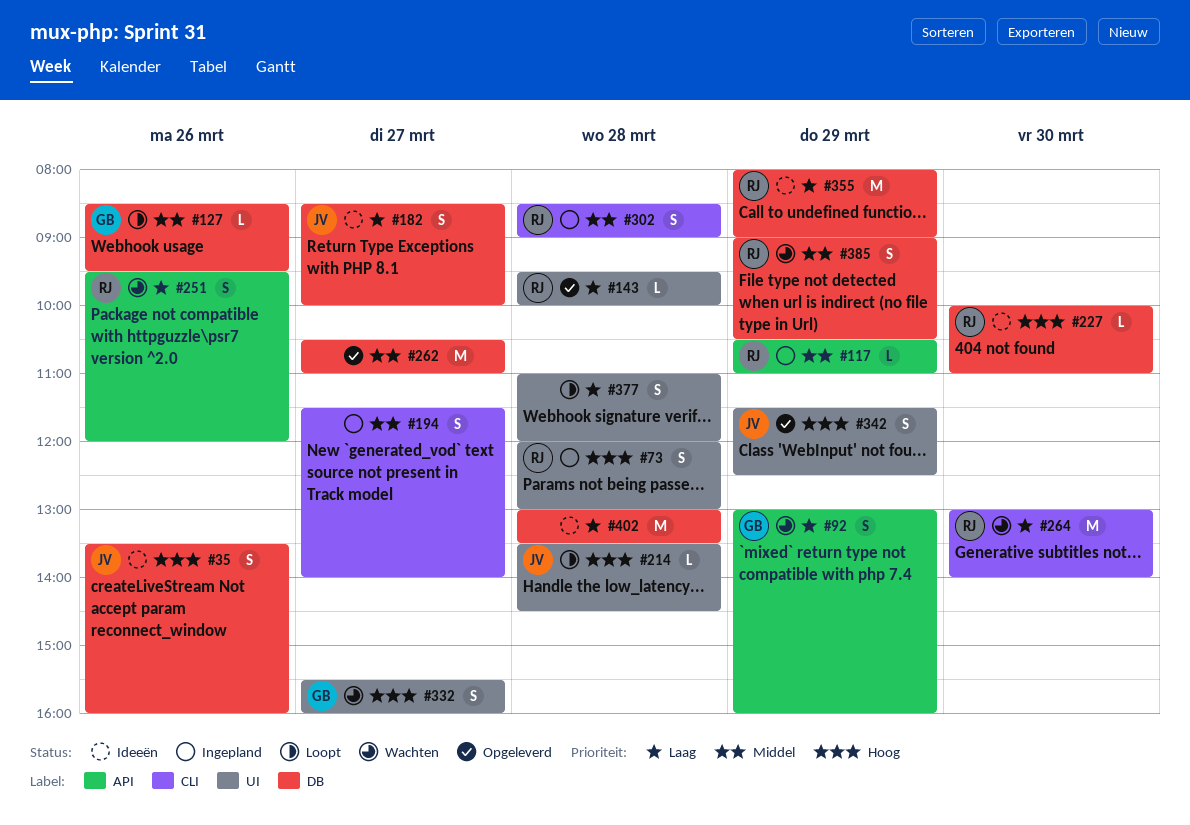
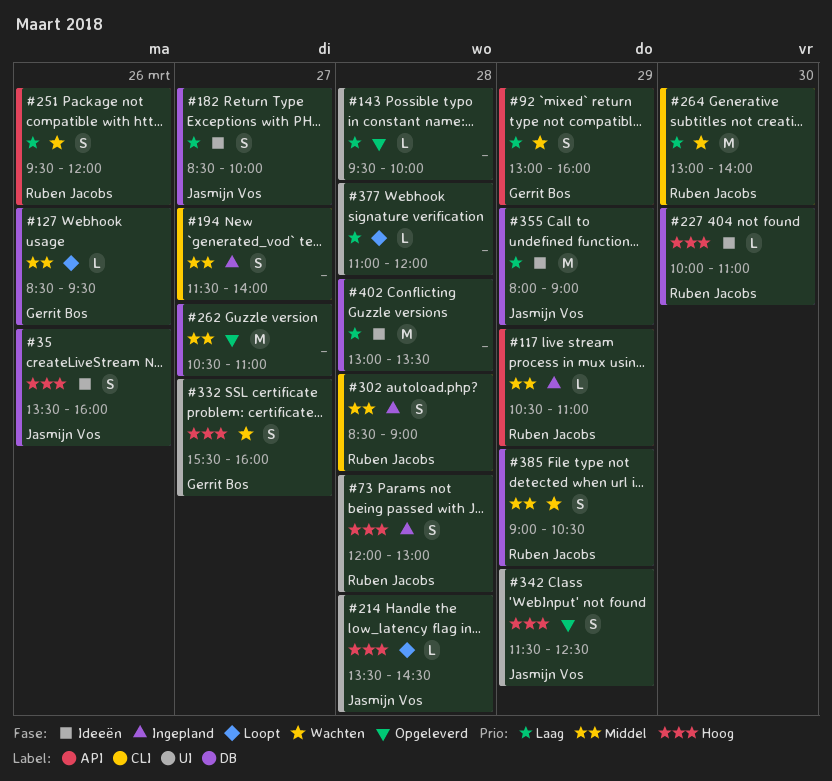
#143, owner: Ruben Jacobs -> none
#355, owner: Ruben Jacobs -> Jasmijn Vos
#377, estimate: S -> L

